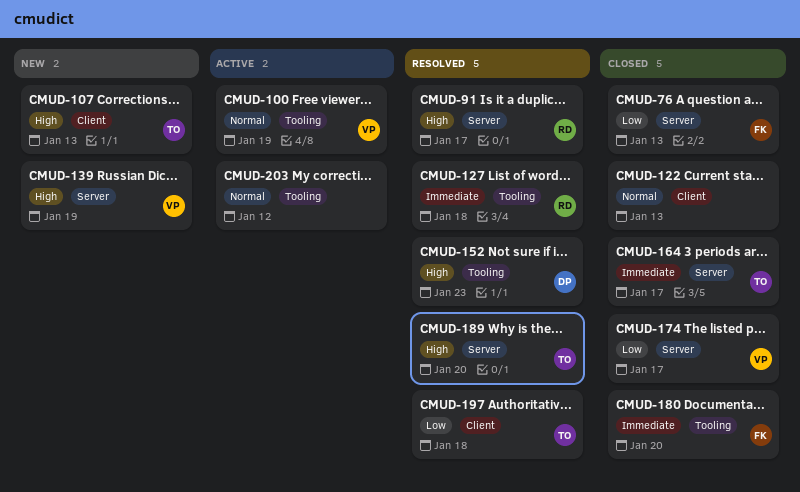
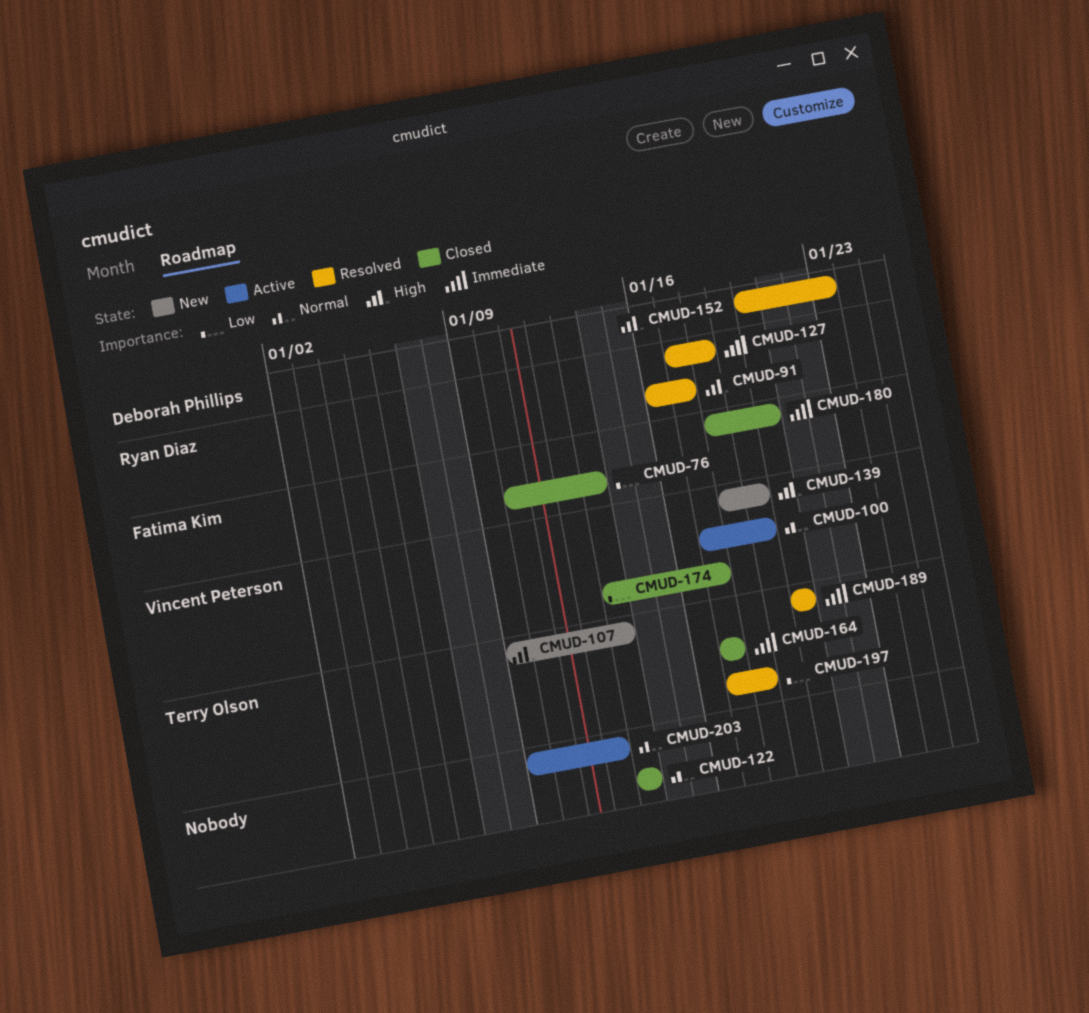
CMUD-189, priority: High -> Immediate

